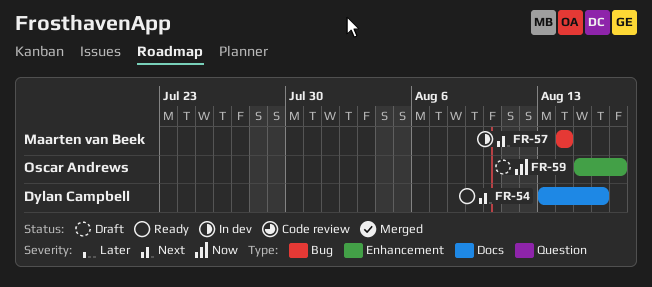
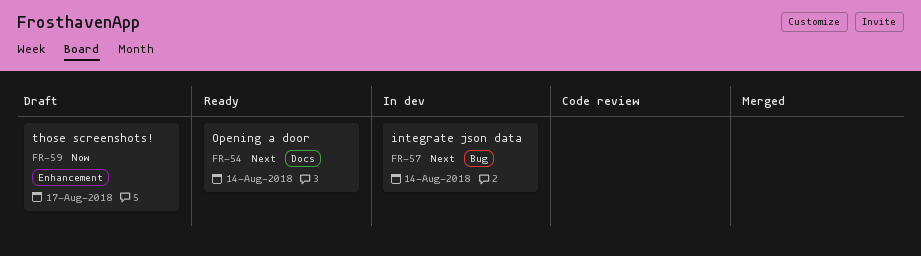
FR-54, due: Aug 16 -> Aug 14

